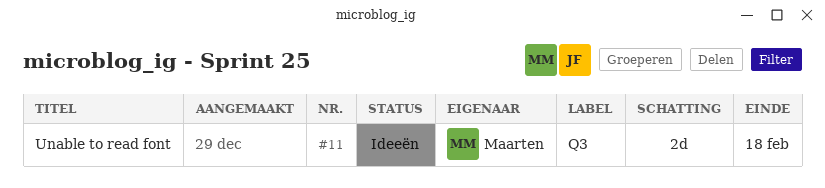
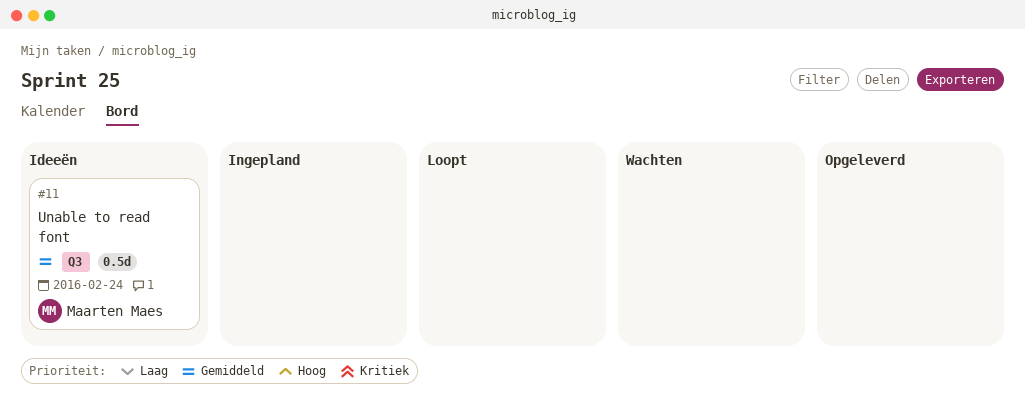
#11, estimate: 2d -> 0.5d
#11, due: Feb 18 -> Feb 24

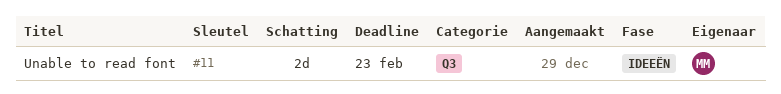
#11, estimate: 0.5d -> 2d
#11, due: Feb 24 -> Feb 23

